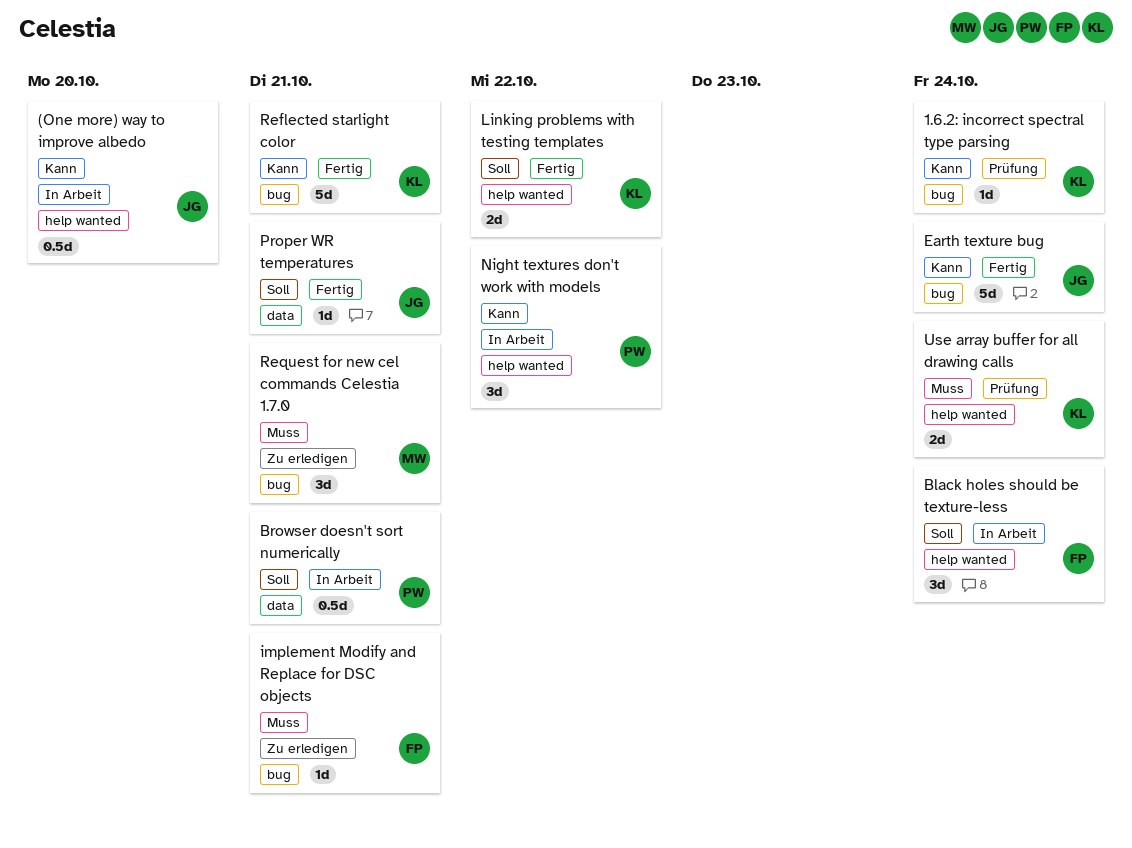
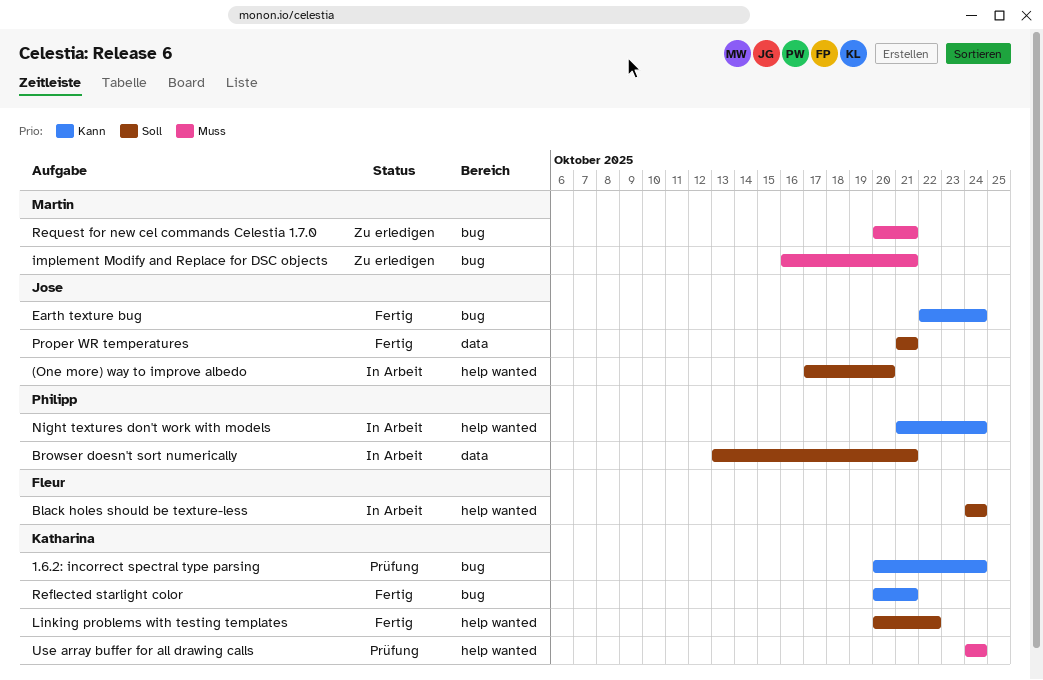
(One more) way to improve albedo, priority: Kann -> Soll
implement Modify and Replace for DSC objects, owner: Fleur -> Martin
Night textures don't work with models, due: Oct 22 -> Oct 24

